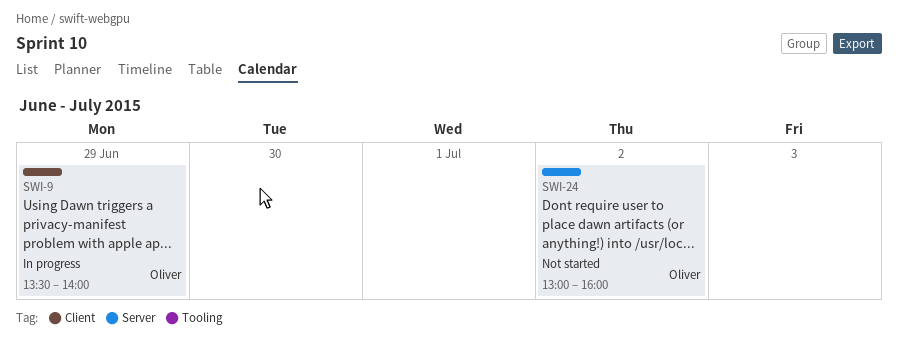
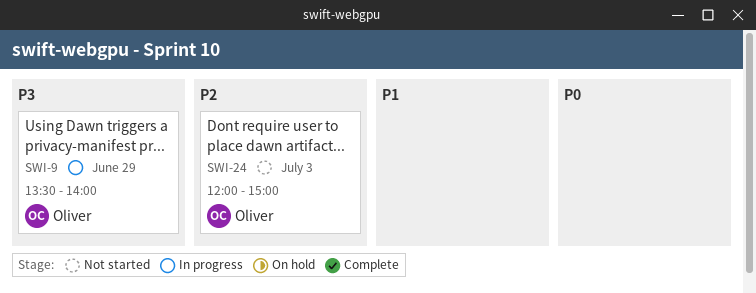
SWI-24, day: Jul 2 -> Jul 3
SWI-24, begins: 13:00 -> 12:00
SWI-24, ends: 16:00 -> 15:00

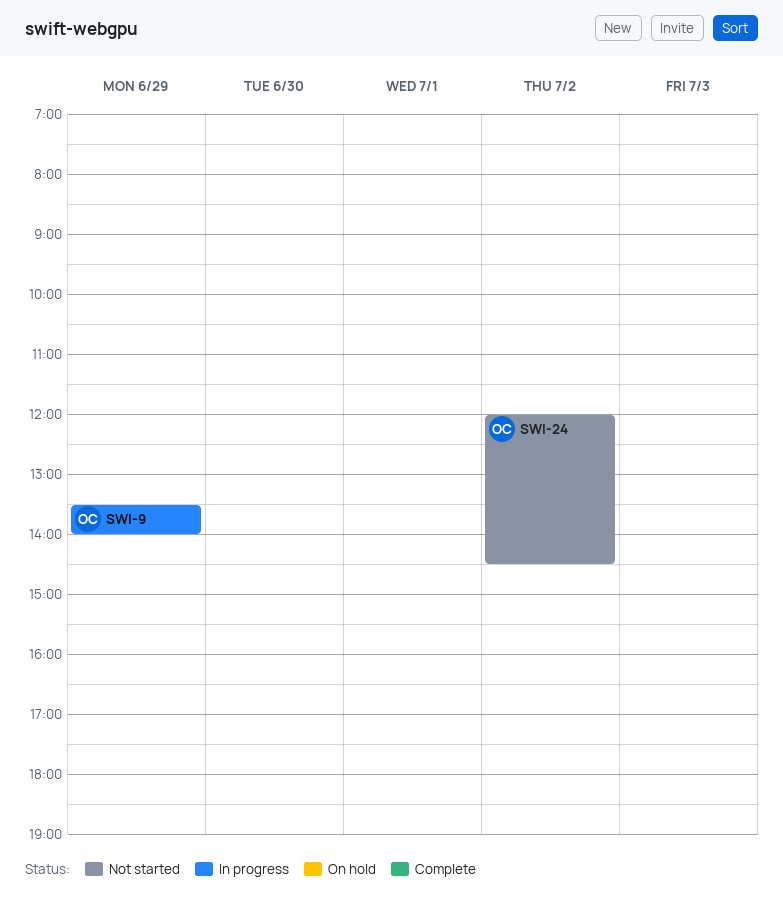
SWI-24, day: Jul 3 -> Jul 2
SWI-24, ends: 15:00 -> 14:30

